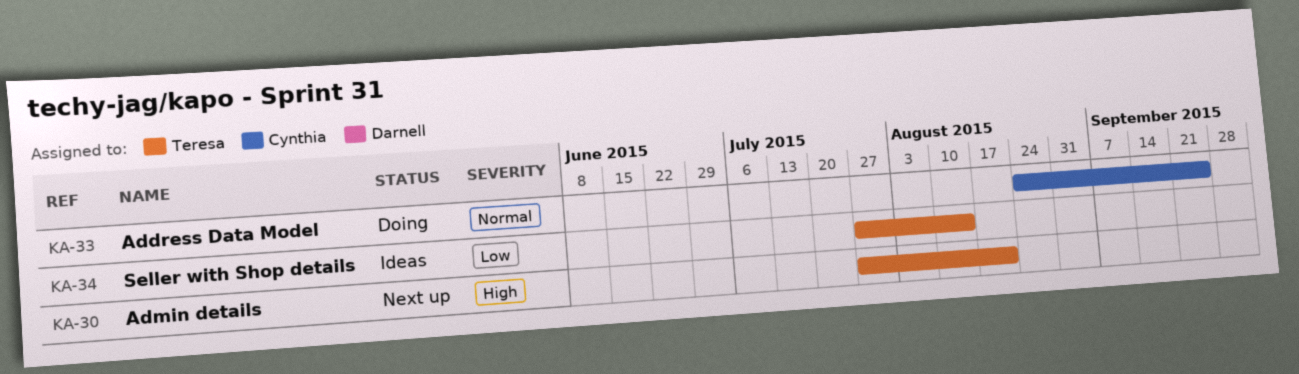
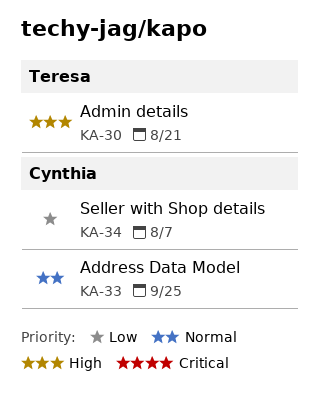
KA-34, owner: Teresa -> Cynthia
KA-34, due: Aug 14 -> Aug 7

